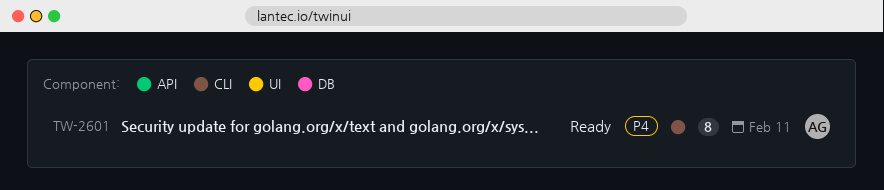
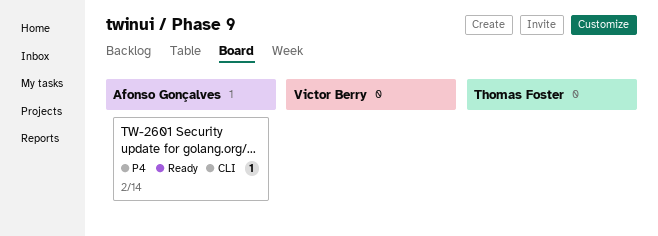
TW-2601, estimate: 8 -> 1
TW-2601, due: Feb 11 -> Feb 14

